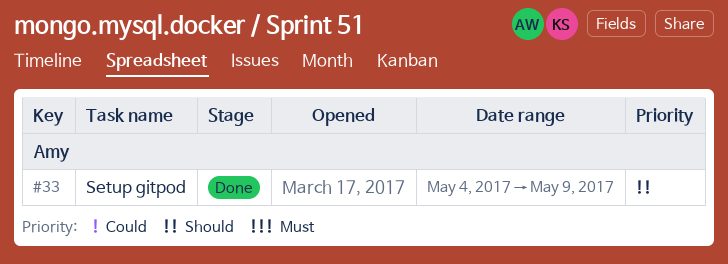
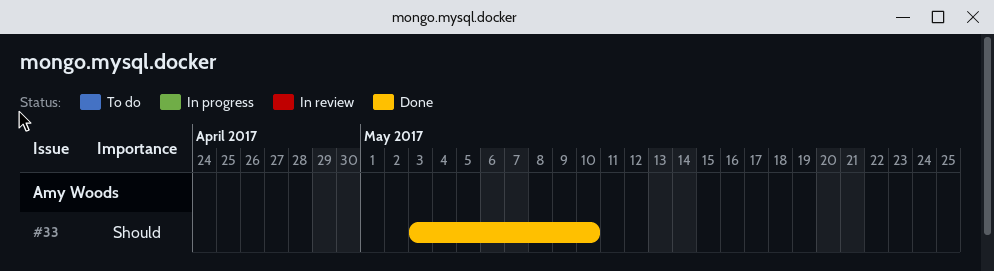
#33, start: May 4 -> May 3
#33, due: May 9 -> May 10

